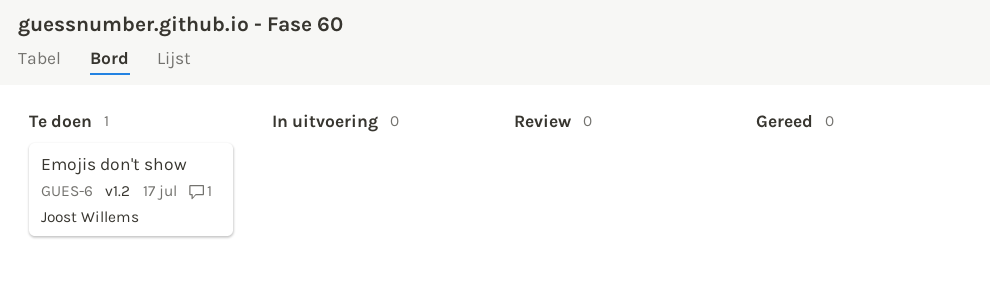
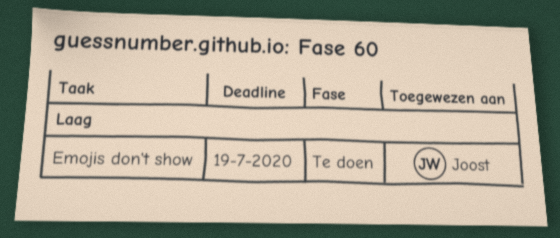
Emojis don't show, due: Jul 17 -> Jul 19

